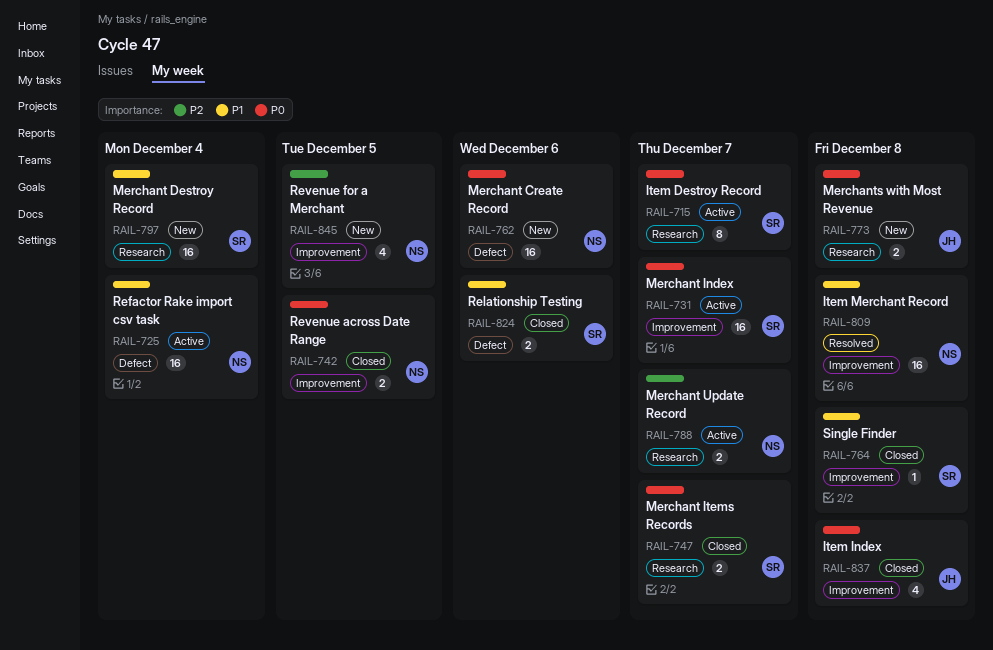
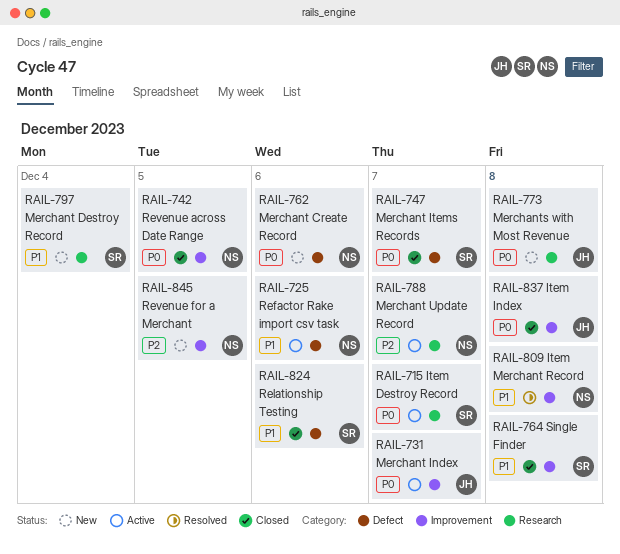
RAIL-725, due: Dec 4 -> Dec 6
RAIL-731, owner: SR -> JH
RAIL-747, label: Research -> Defect

